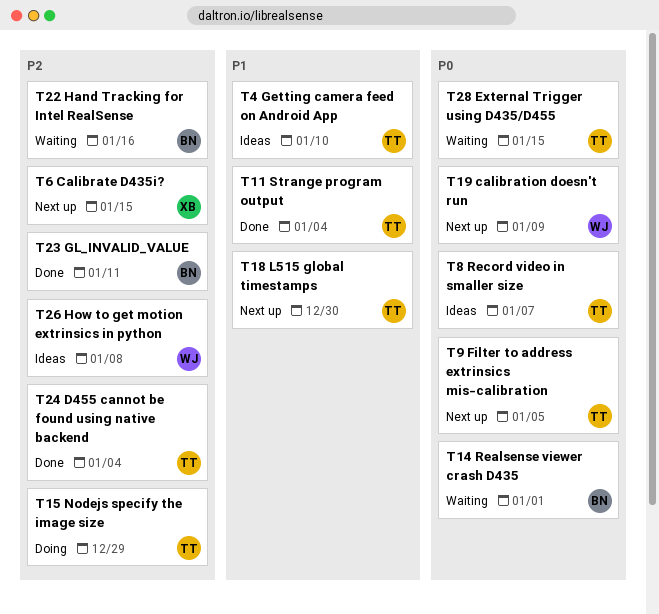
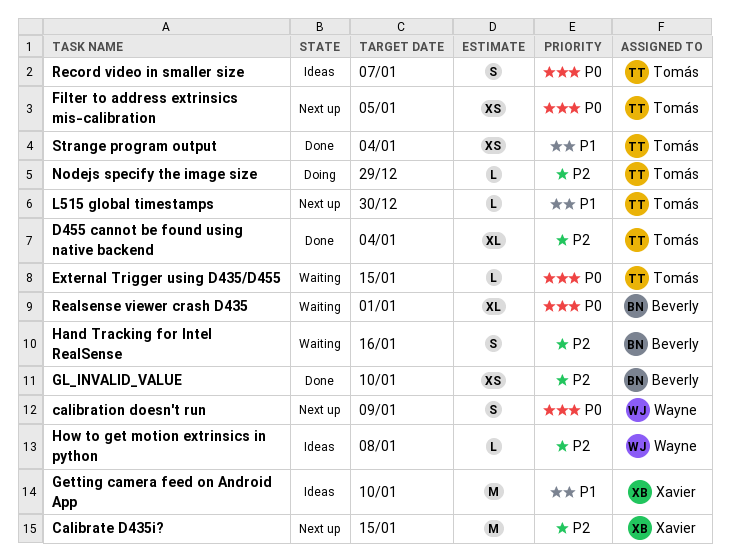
Getting camera feed on Android App, owner: Tomás -> Xavier
GL_INVALID_VALUE, due: Jan 11 -> Jan 10

